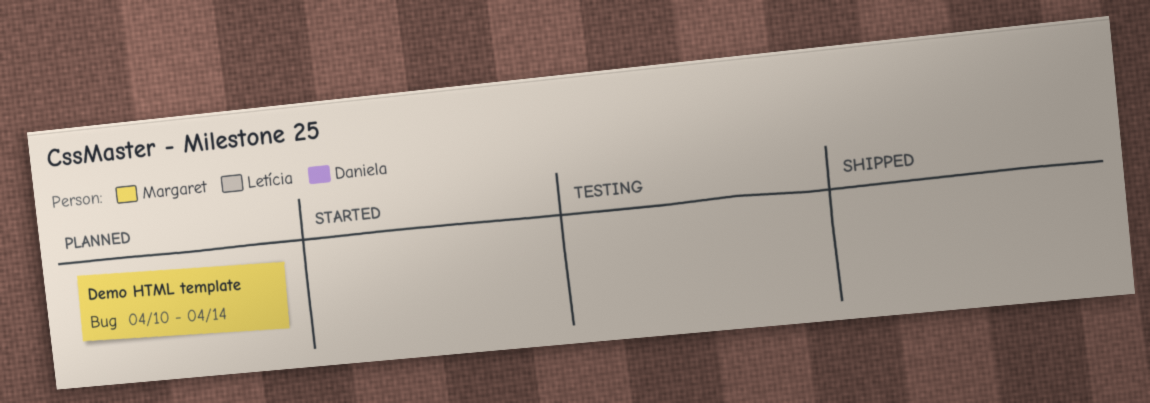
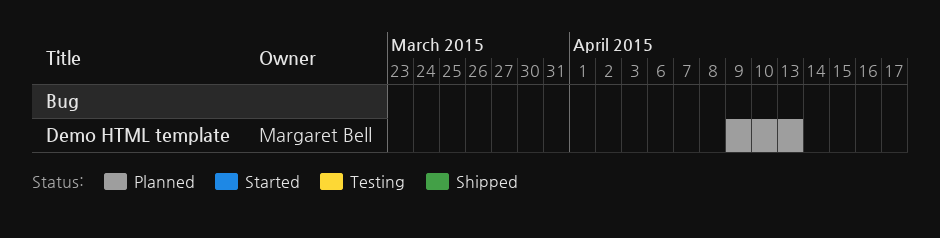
Demo HTML template, start: Apr 10 -> Apr 9
Demo HTML template, due: Apr 14 -> Apr 13

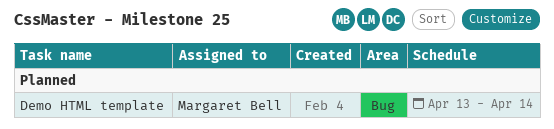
Demo HTML template, start: Apr 9 -> Apr 13
Demo HTML template, due: Apr 13 -> Apr 14

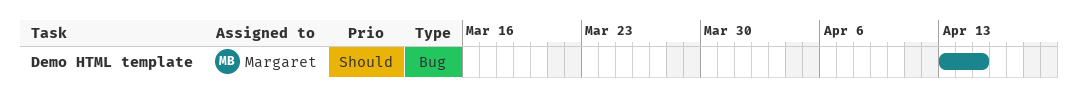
Demo HTML template, due: Apr 14 -> Apr 15

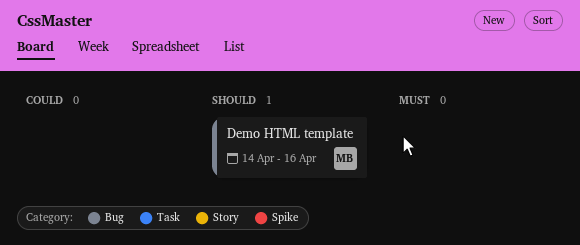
Demo HTML template, start: Apr 13 -> Apr 14
Demo HTML template, due: Apr 15 -> Apr 16

